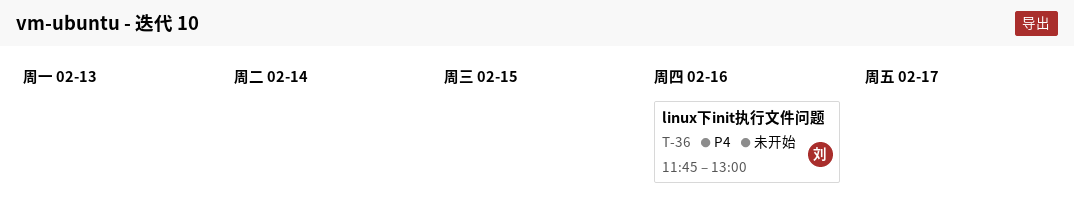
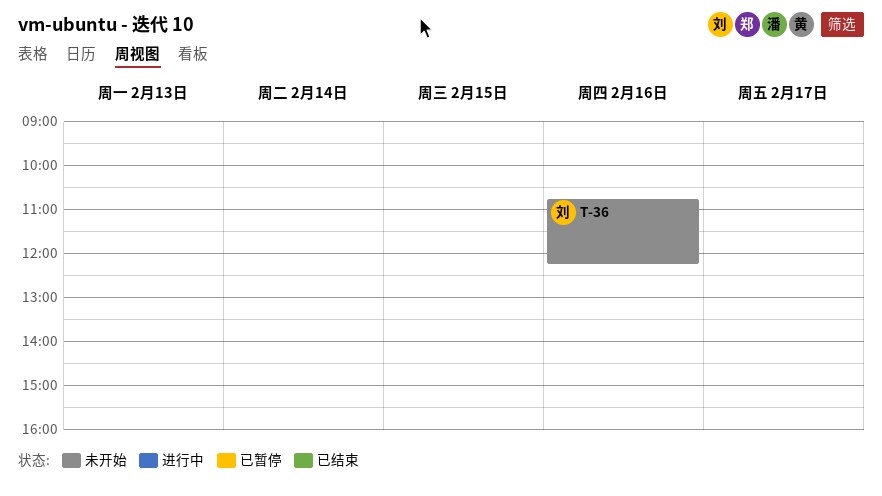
T-36, begins: 11:45 -> 10:45
T-36, ends: 13:00 -> 12:15

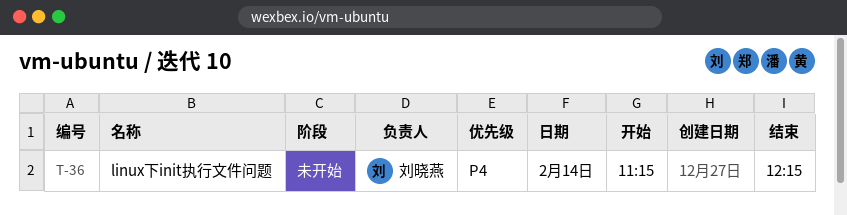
T-36, day: Feb 16 -> Feb 14
T-36, begins: 10:45 -> 11:15

